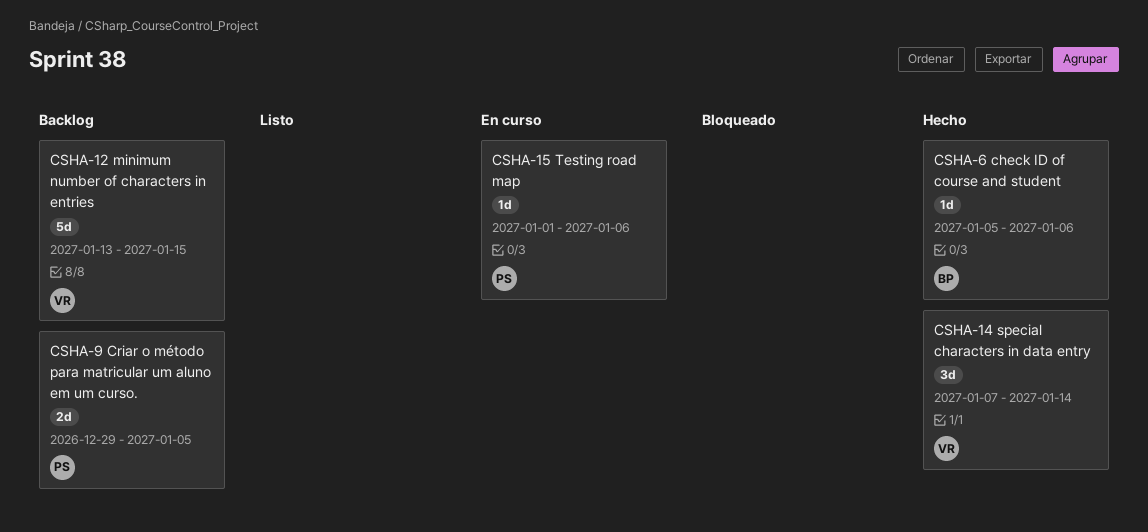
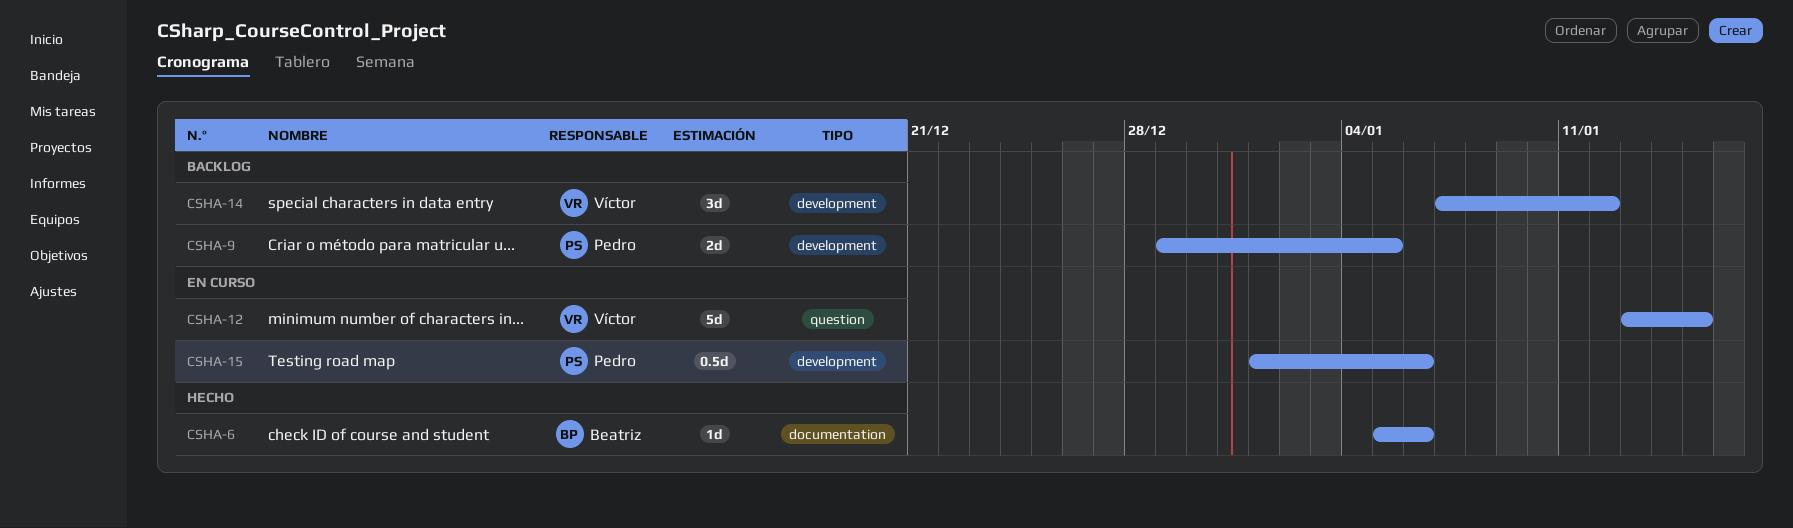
CSHA-12, status: Backlog -> En curso
CSHA-14, status: Hecho -> Backlog
CSHA-14, due: Jan 14 -> Jan 12
CSHA-15, estimate: 1d -> 0.5d

